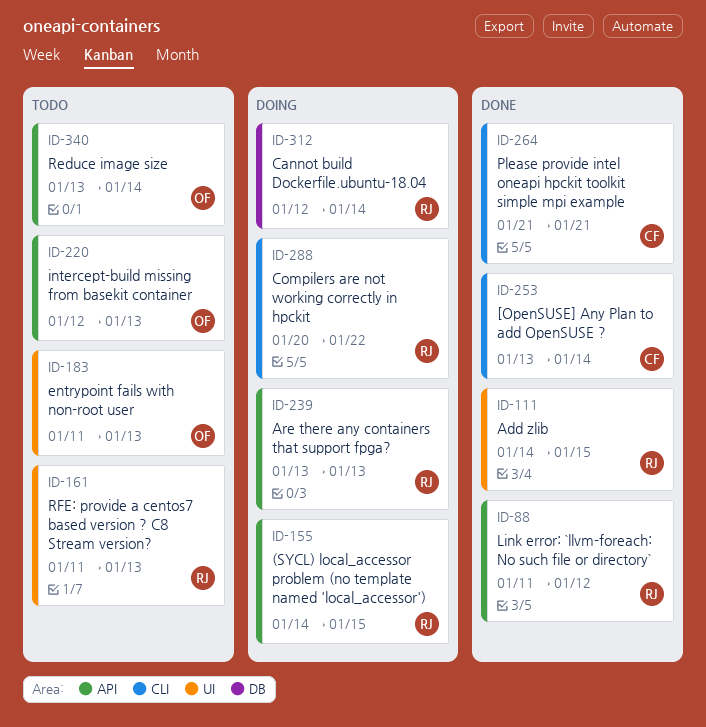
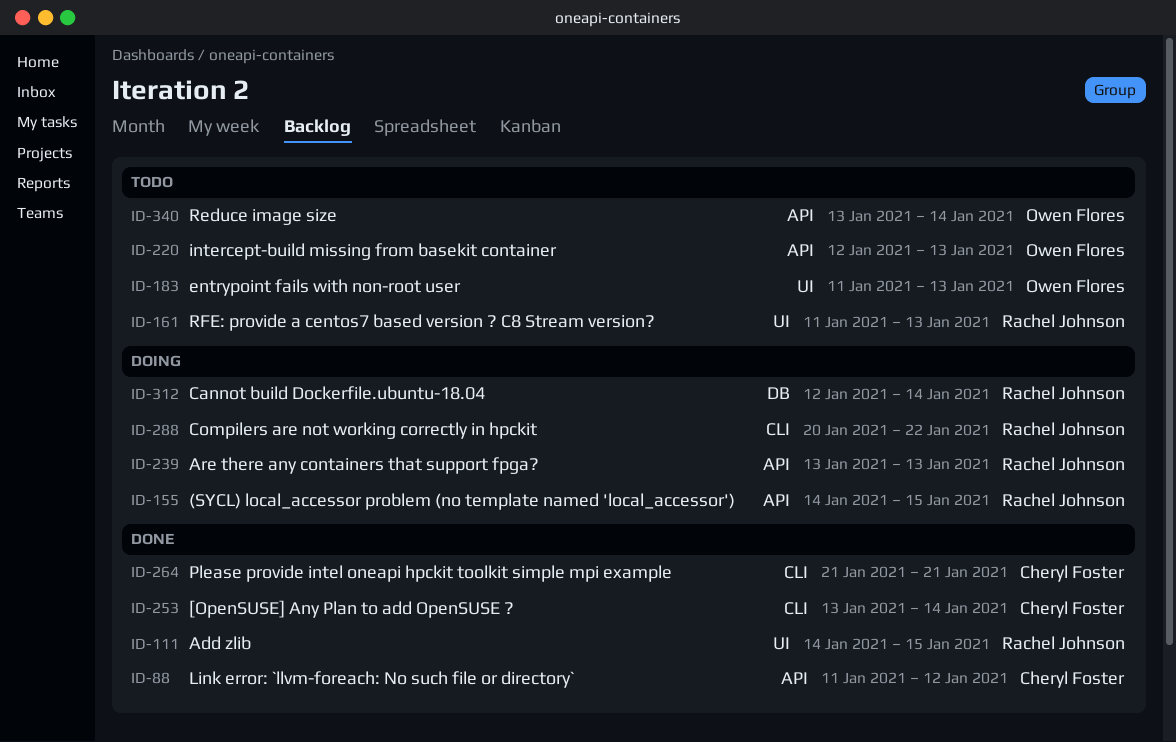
ID-88, owner: Rachel Johnson -> Cheryl Foster

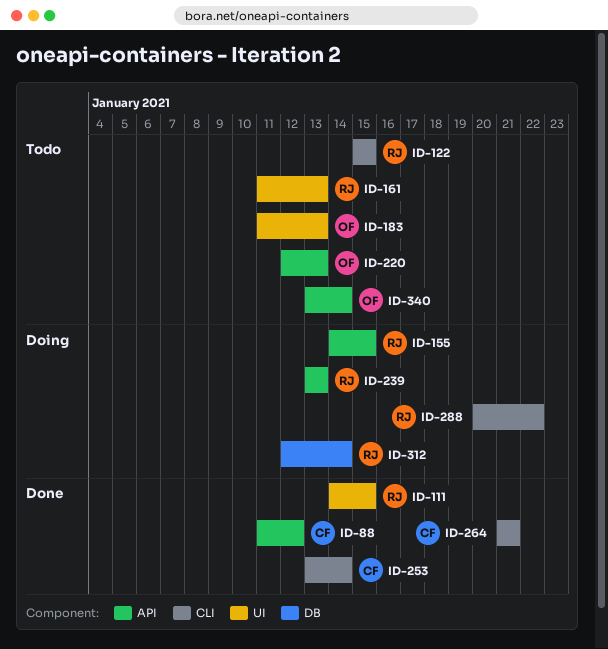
ID-122: none -> present

